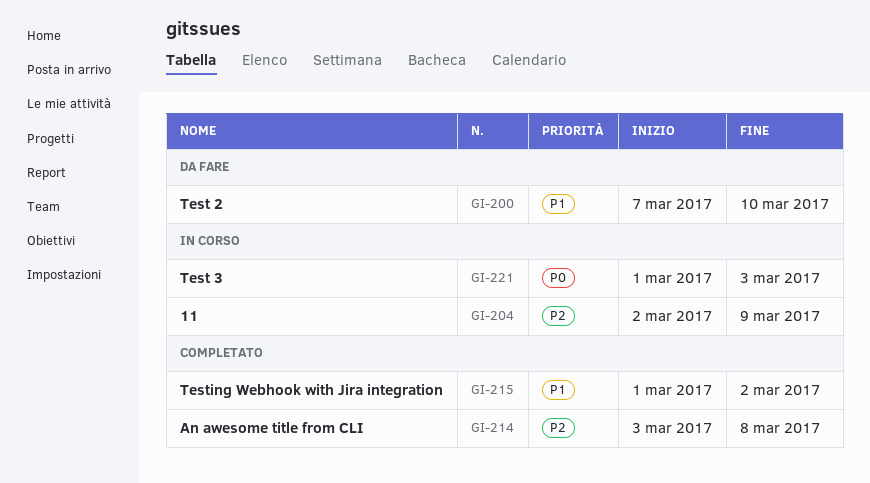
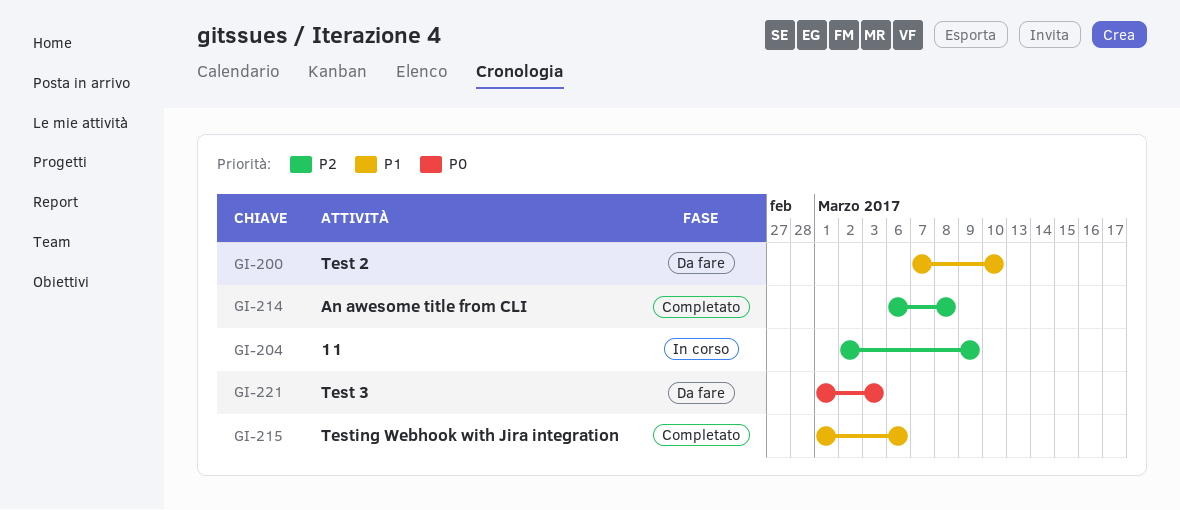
GI-214, start: Mar 3 -> Mar 6
GI-215, due: Mar 2 -> Mar 6
GI-221, status: In corso -> Da fare

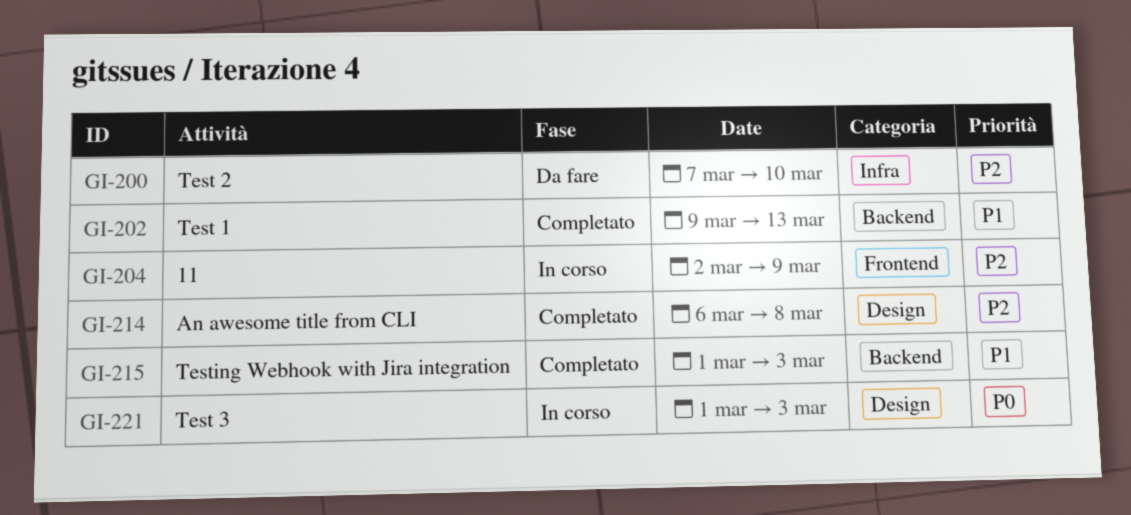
GI-200, priority: P1 -> P2
GI-202: none -> present
GI-215, due: Mar 6 -> Mar 3
GI-221, status: Da fare -> In corso

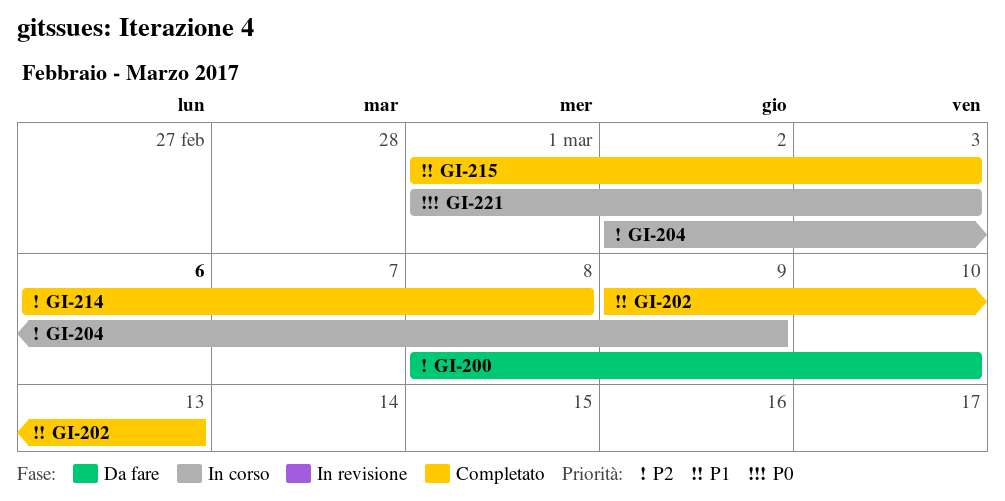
GI-200, start: Mar 7 -> Mar 8

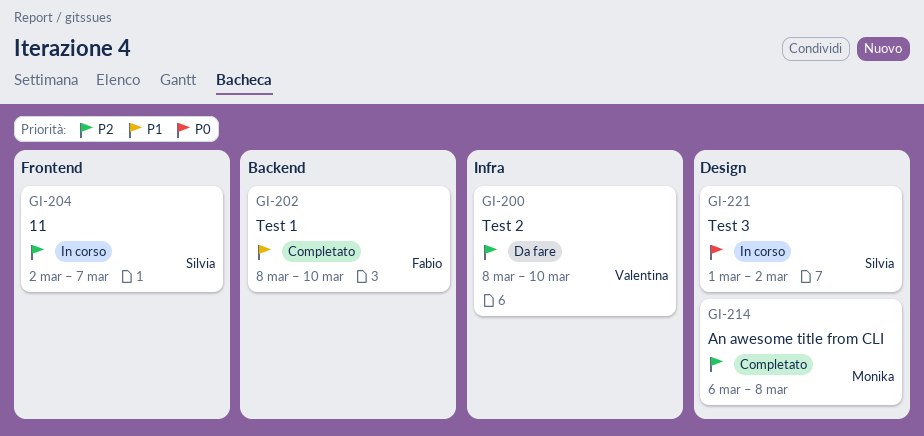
GI-202, start: Mar 9 -> Mar 8
GI-202, due: Mar 13 -> Mar 10
GI-204, due: Mar 9 -> Mar 7
GI-215: present -> none
GI-221, due: Mar 3 -> Mar 2

